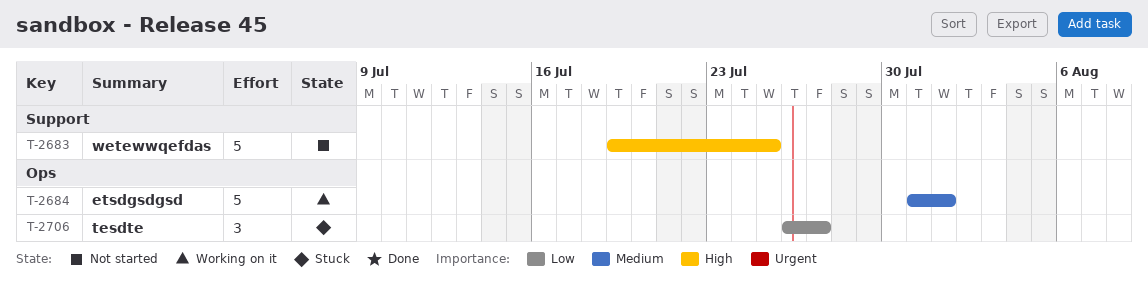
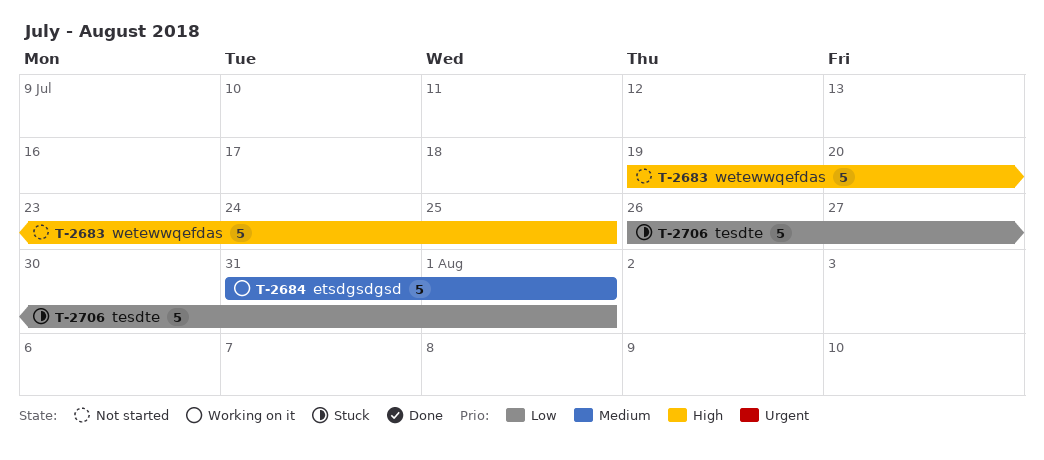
T-2706, estimate: 3 -> 5
T-2706, due: Jul 27 -> Aug 1

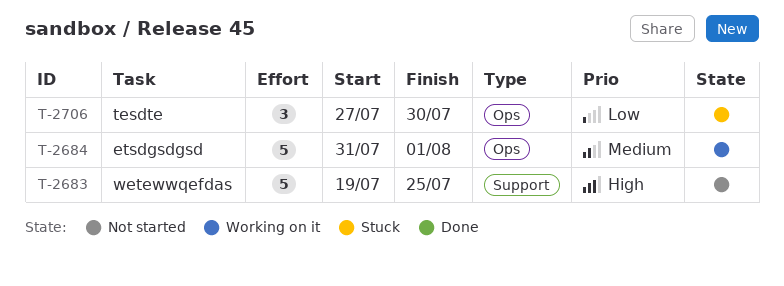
T-2706, estimate: 5 -> 3
T-2706, start: Jul 26 -> Jul 27
T-2706, due: Aug 1 -> Jul 30

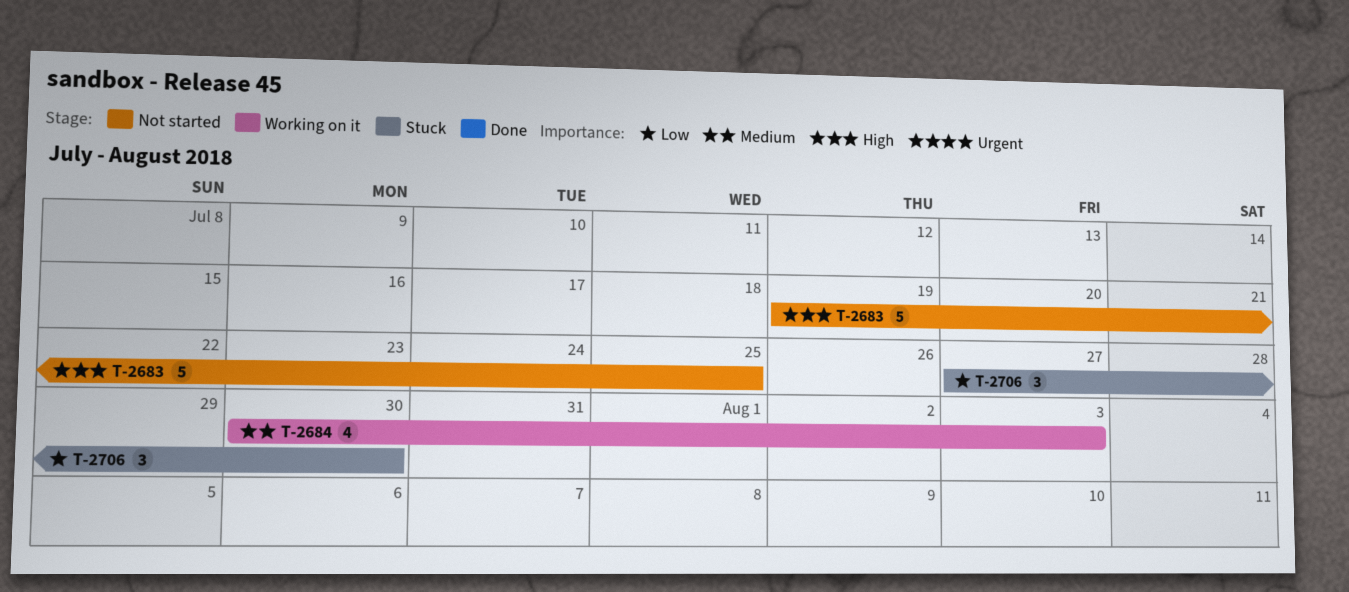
T-2684, estimate: 5 -> 4
T-2684, start: Jul 31 -> Jul 30
T-2684, due: Aug 1 -> Aug 3

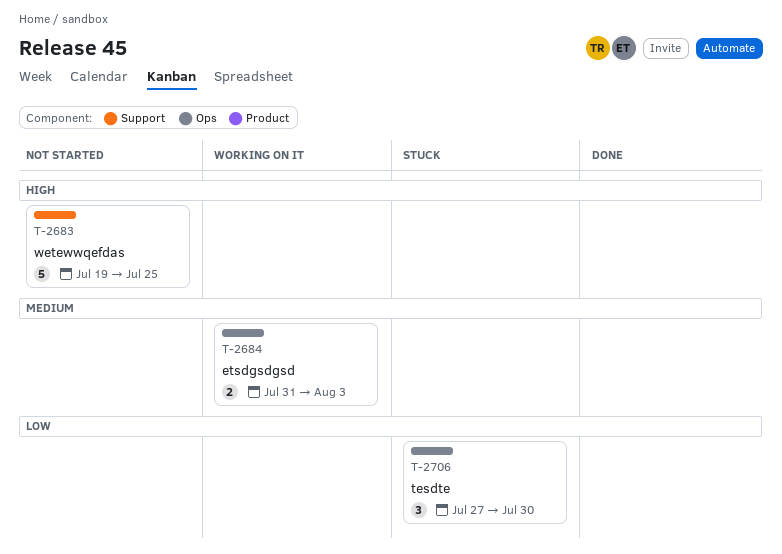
T-2684, estimate: 4 -> 2
T-2684, start: Jul 30 -> Jul 31

